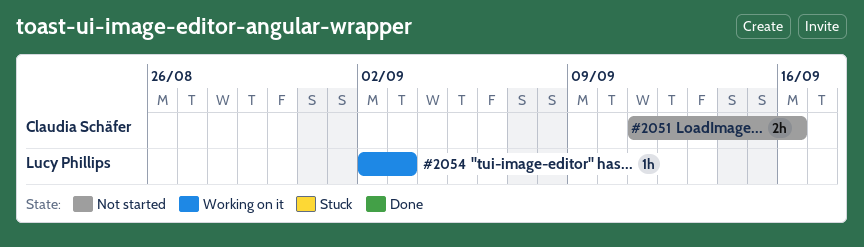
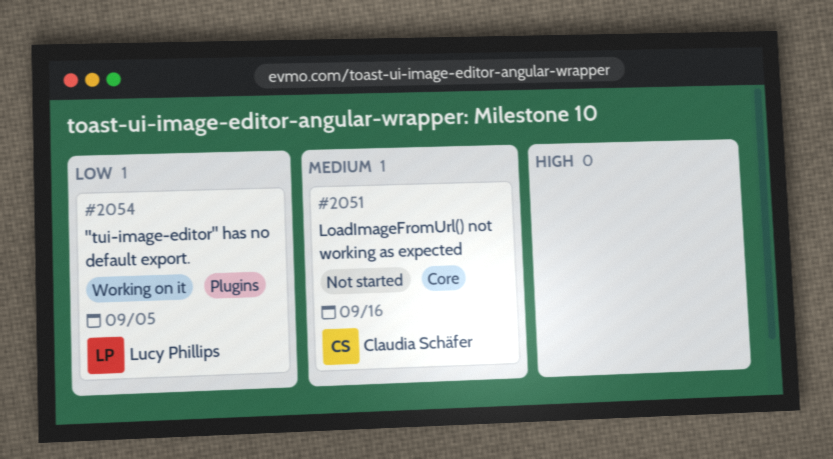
#2054, due: Sep 3 -> Sep 5

